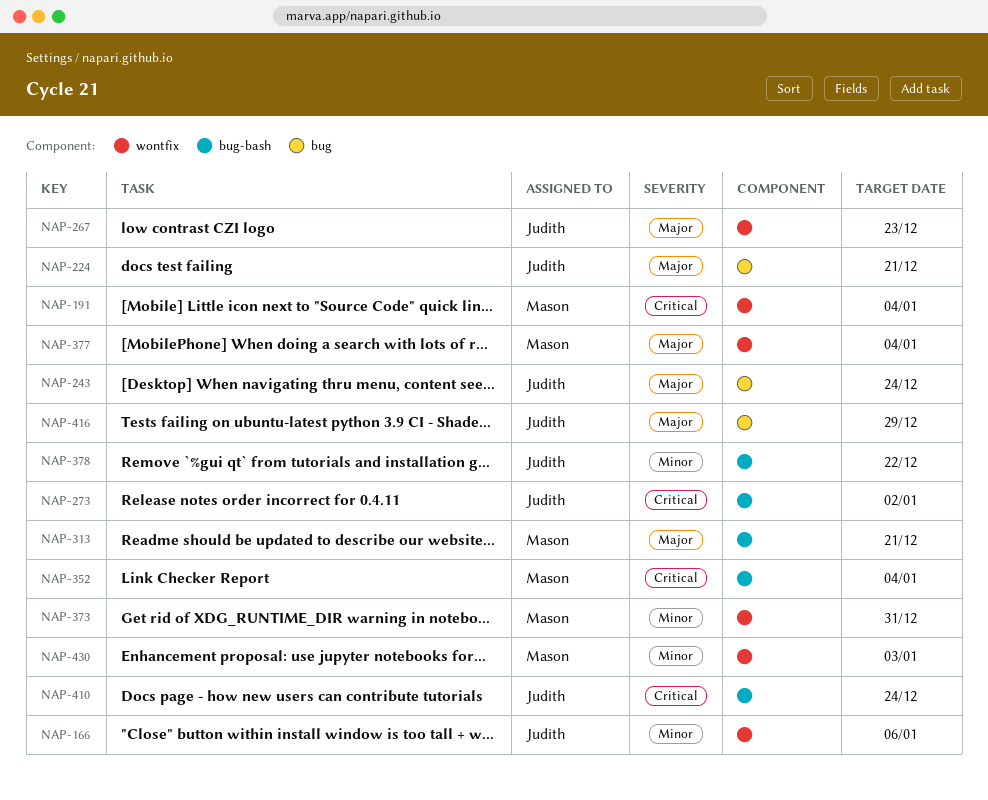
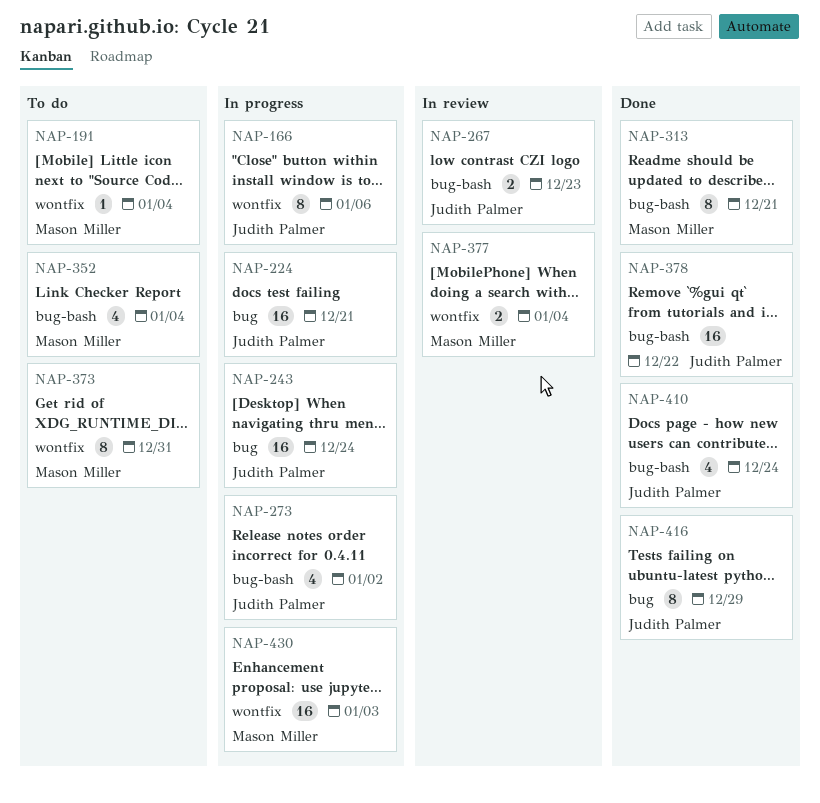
NAP-267, label: wontfix -> bug-bash

